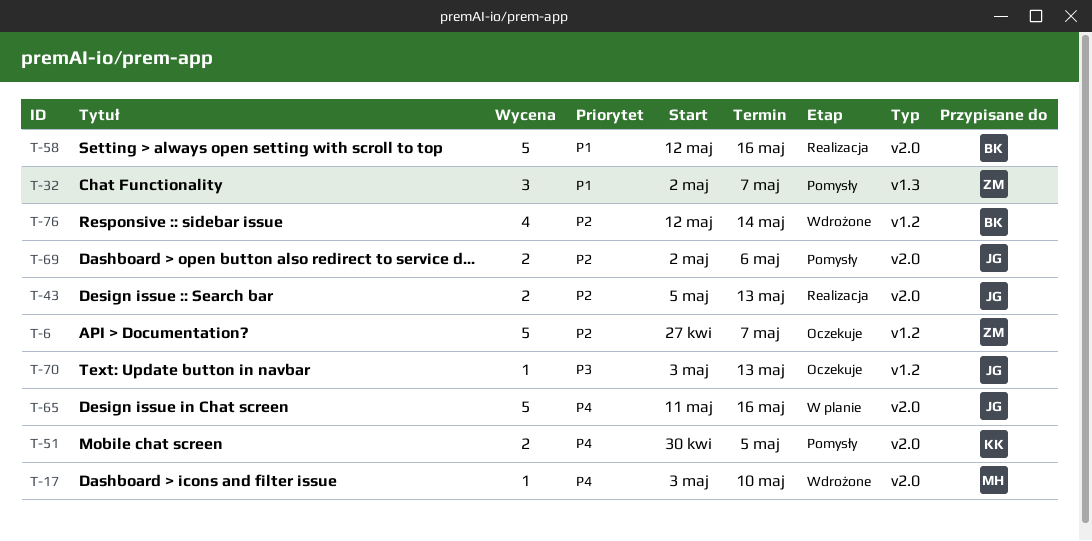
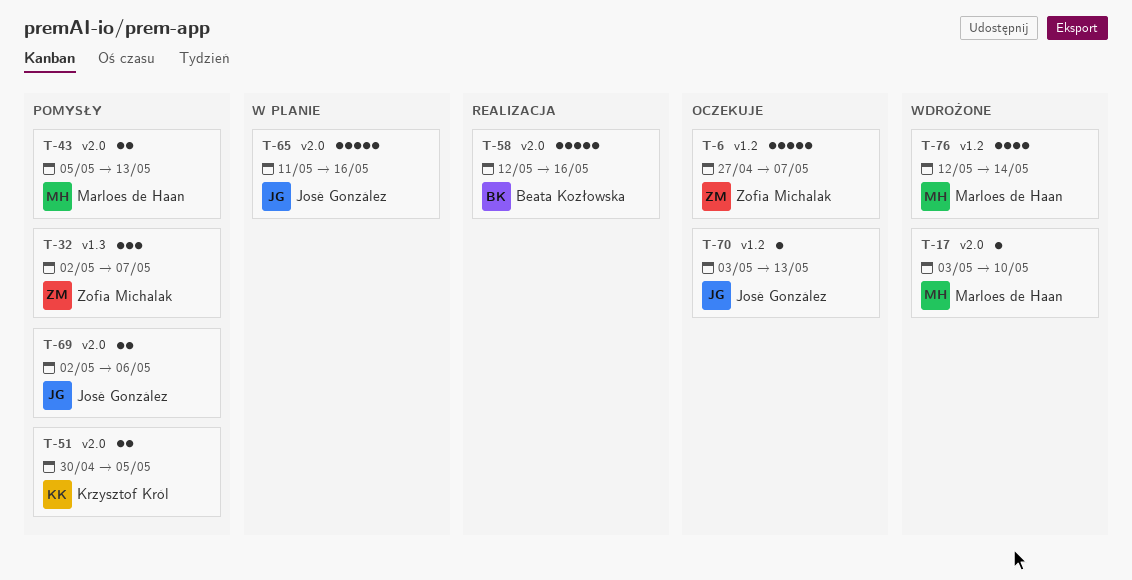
T-43, status: Realizacja -> Pomysły
T-43, owner: José González -> Marloes de Haan
T-76, owner: Beata Kozłowska -> Marloes de Haan

